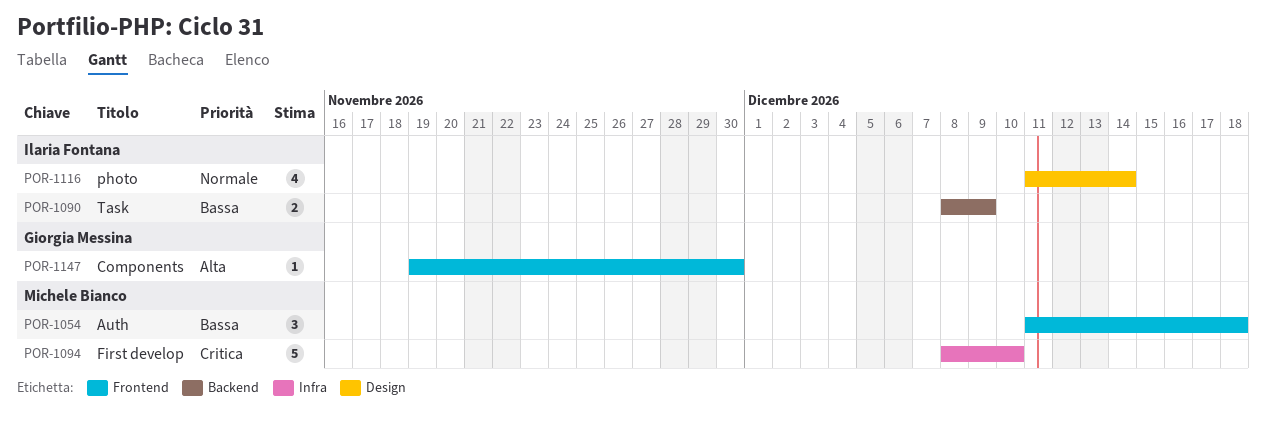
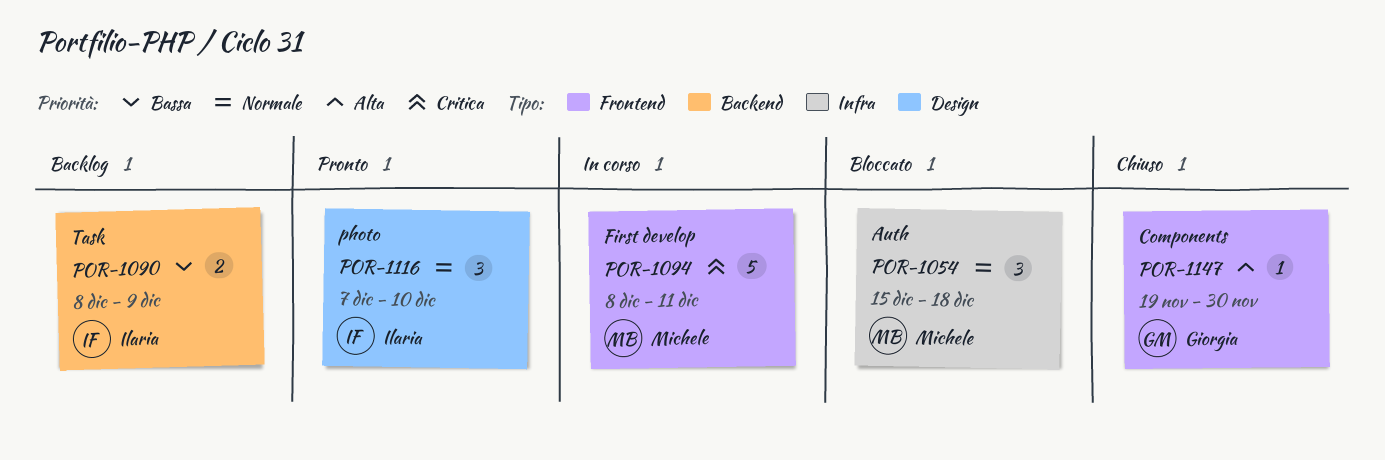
POR-1054, priority: Bassa -> Normale
POR-1054, label: Frontend -> Infra
POR-1054, start: Dec 11 -> Dec 15
POR-1094, label: Infra -> Frontend
POR-1094, due: Dec 10 -> Dec 11
POR-1116, estimate: 4 -> 3
POR-1116, start: Dec 11 -> Dec 7
POR-1116, due: Dec 14 -> Dec 10

